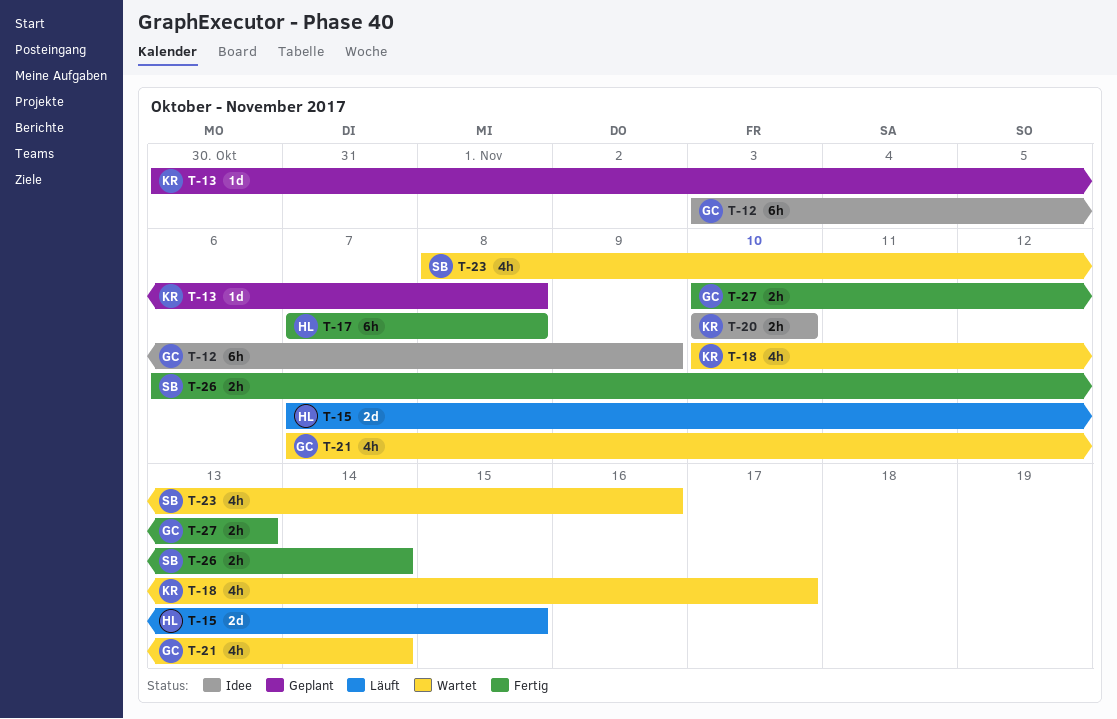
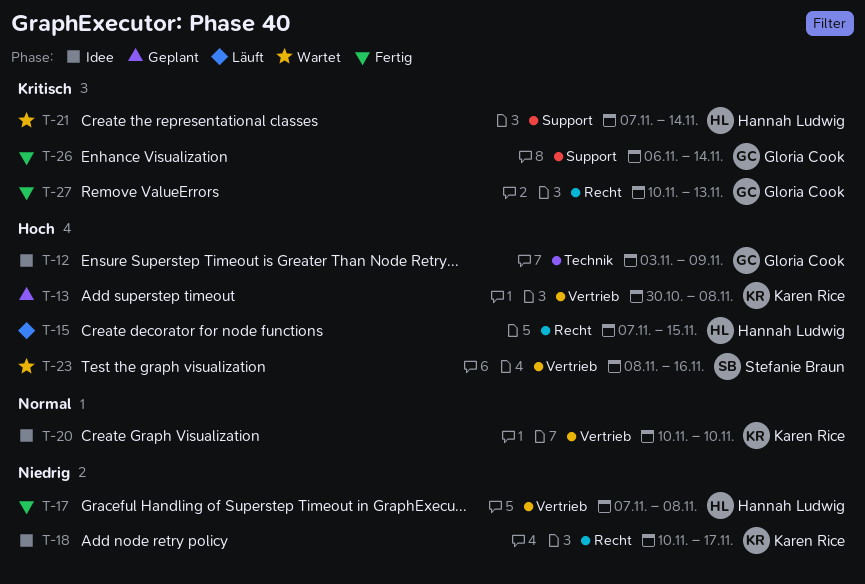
T-18, status: Wartet -> Idee
T-21, owner: Gloria Cook -> Hannah Ludwig
T-26, owner: Stefanie Braun -> Gloria Cook

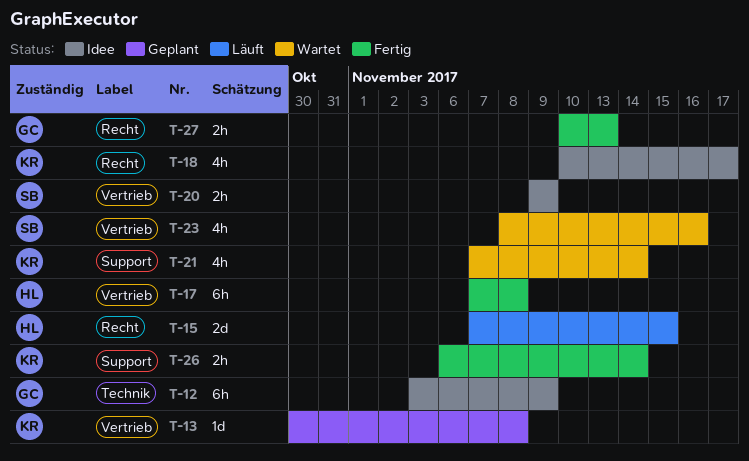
T-20, owner: Karen Rice -> Stefanie Braun
T-20, start: Nov 10 -> Nov 9
T-20, due: Nov 10 -> Nov 9
T-21, owner: Hannah Ludwig -> Karen Rice
T-26, owner: Gloria Cook -> Karen Rice

